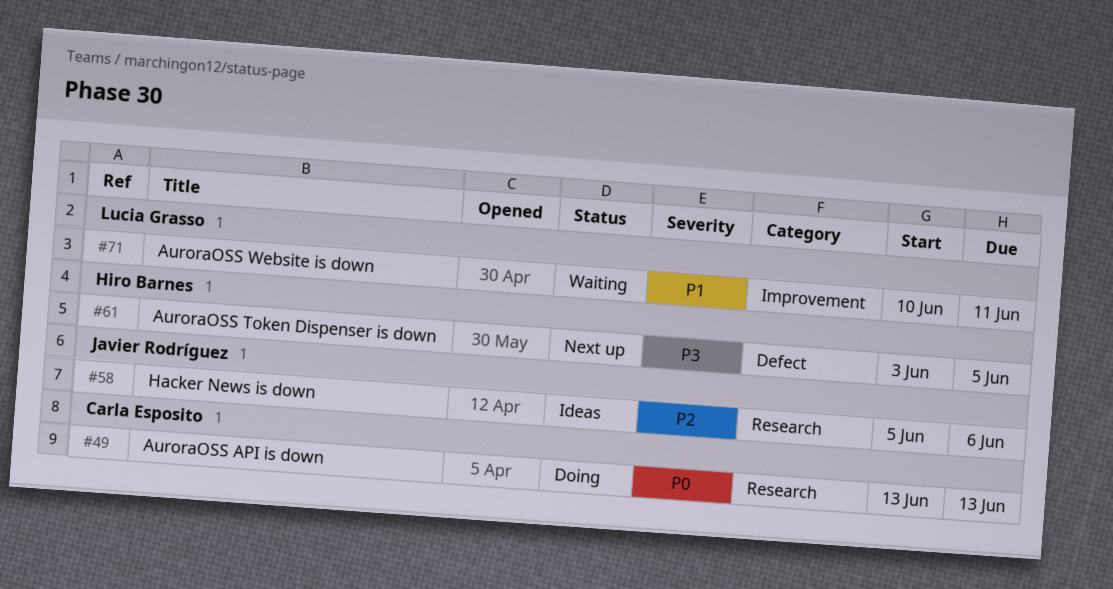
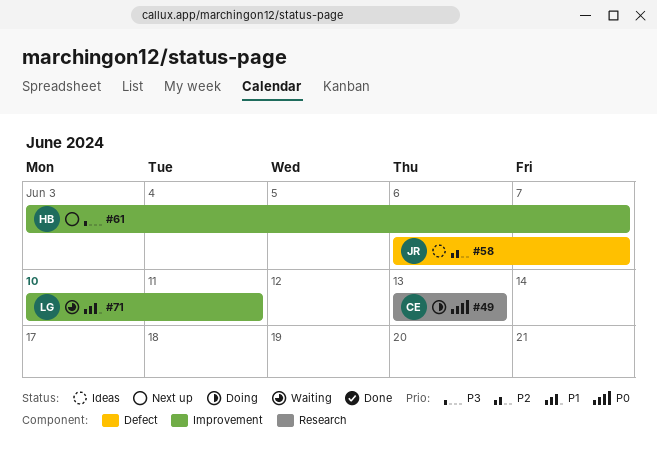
#58, label: Research -> Defect
#58, start: Jun 5 -> Jun 6
#58, due: Jun 6 -> Jun 7
#61, label: Defect -> Improvement
#61, due: Jun 5 -> Jun 7

